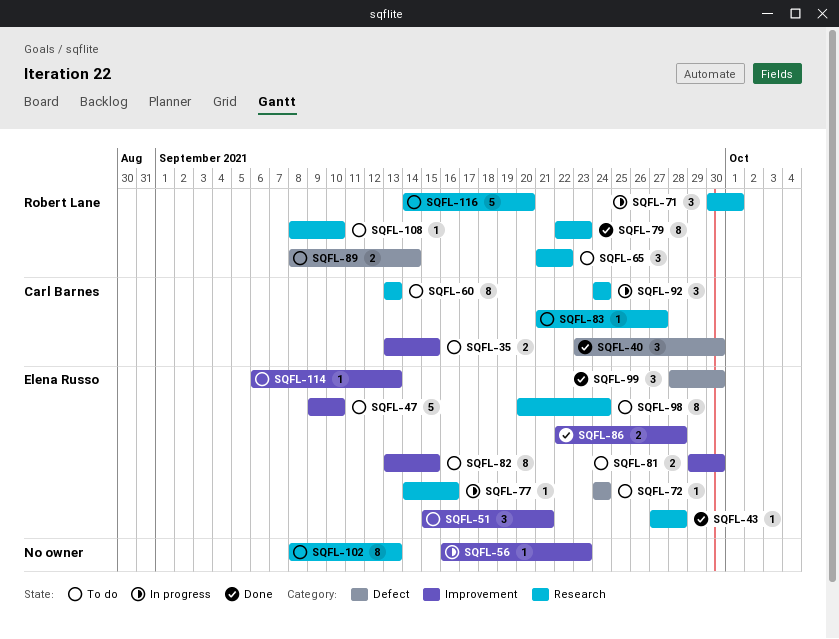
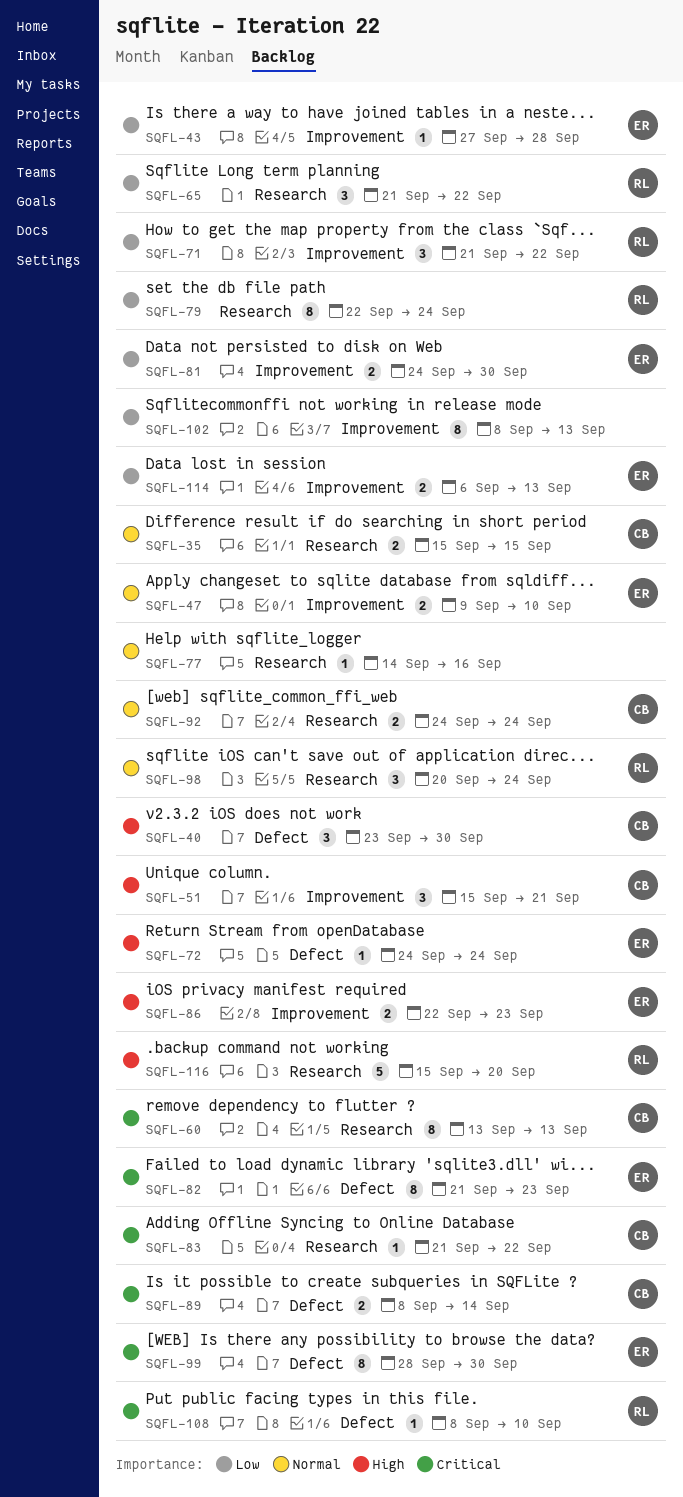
SQFL-35, label: Improvement -> Research
SQFL-35, start: Sep 13 -> Sep 15
SQFL-43, label: Research -> Improvement
SQFL-47, estimate: 5 -> 2
SQFL-51, owner: Elena Russo -> Carl Barnes
SQFL-56: present -> none
SQFL-71, label: Research -> Improvement
SQFL-71, start: Sep 30 -> Sep 21
SQFL-71, due: Oct 1 -> Sep 22
SQFL-77, owner: Elena Russo -> none
SQFL-79, due: Sep 23 -> Sep 24
SQFL-81, start: Sep 29 -> Sep 24
SQFL-82, label: Improvement -> Defect
SQFL-82, start: Sep 13 -> Sep 21
SQFL-82, due: Sep 15 -> Sep 23
SQFL-83, due: Sep 27 -> Sep 22
SQFL-86, due: Sep 28 -> Sep 23
SQFL-89, owner: Robert Lane -> Carl Barnes
SQFL-92, estimate: 3 -> 2
SQFL-98, owner: Elena Russo -> Robert Lane
SQFL-98, estimate: 8 -> 3
SQFL-99, estimate: 3 -> 8
SQFL-102, label: Research -> Improvement
SQFL-108, label: Research -> Defect
SQFL-114, estimate: 1 -> 2
SQFL-116, start: Sep 14 -> Sep 15

